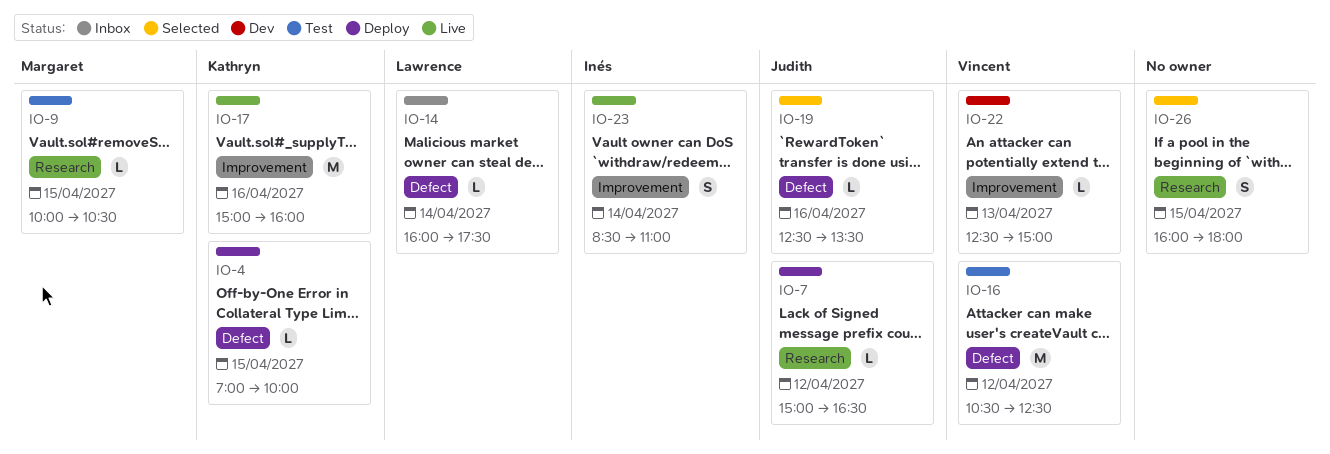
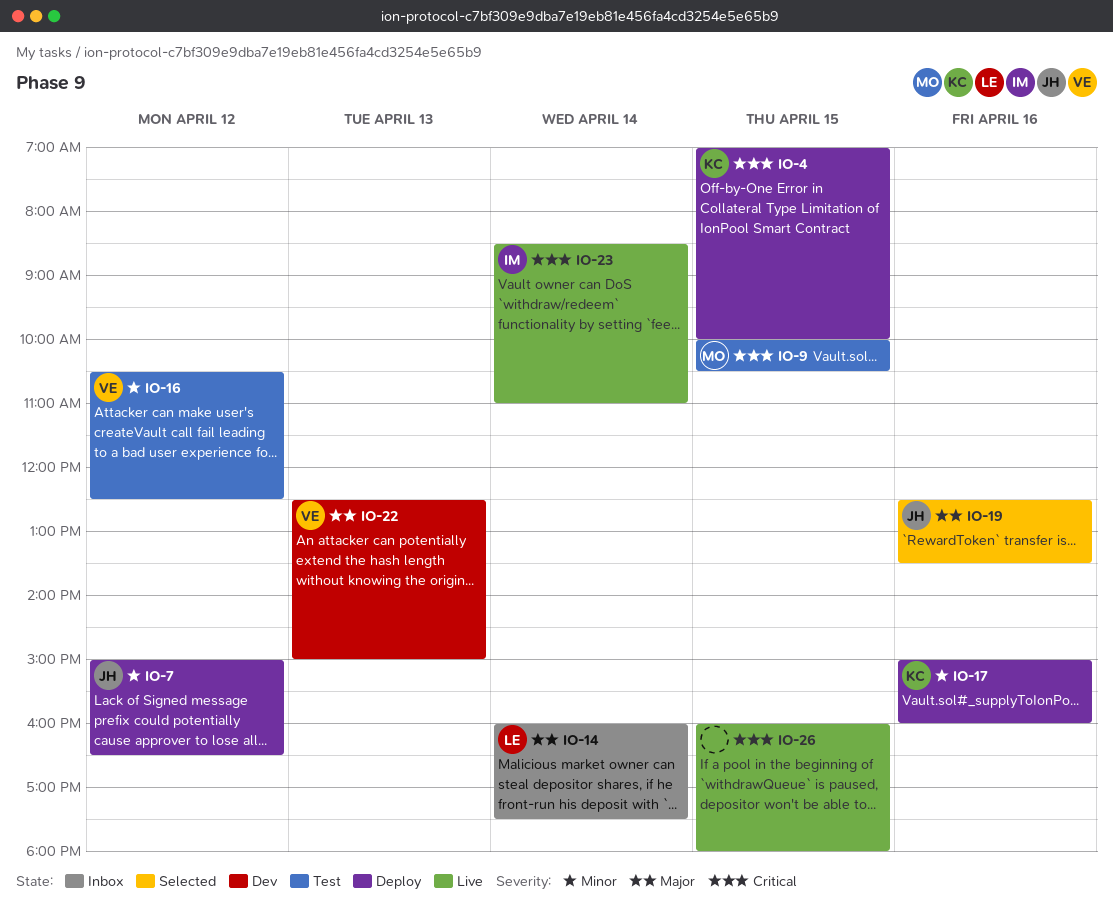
IO-17, status: Live -> Deploy
IO-26, status: Selected -> Live

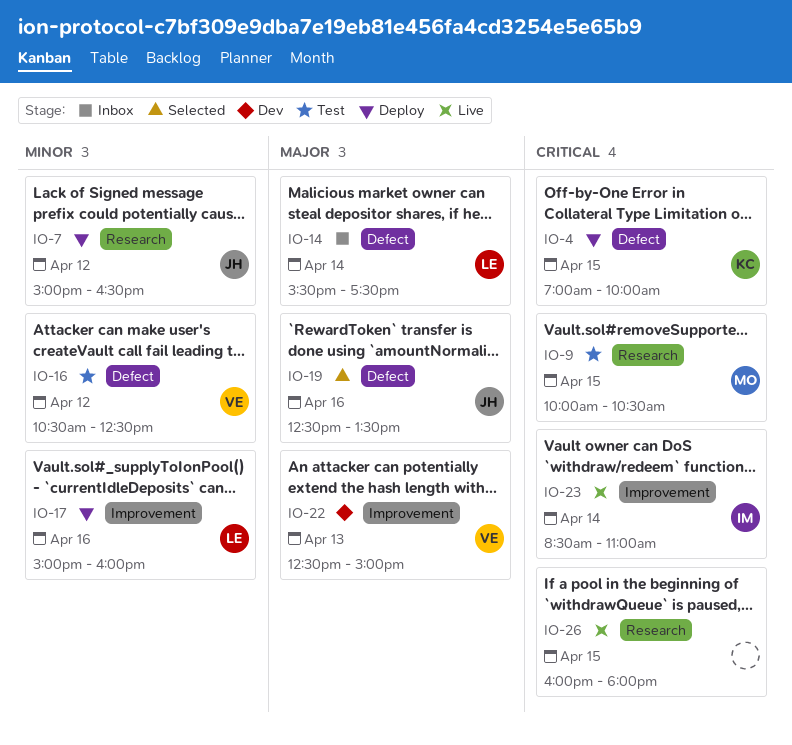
IO-14, begins: 16:00 -> 15:30
IO-17, owner: KC -> LE

